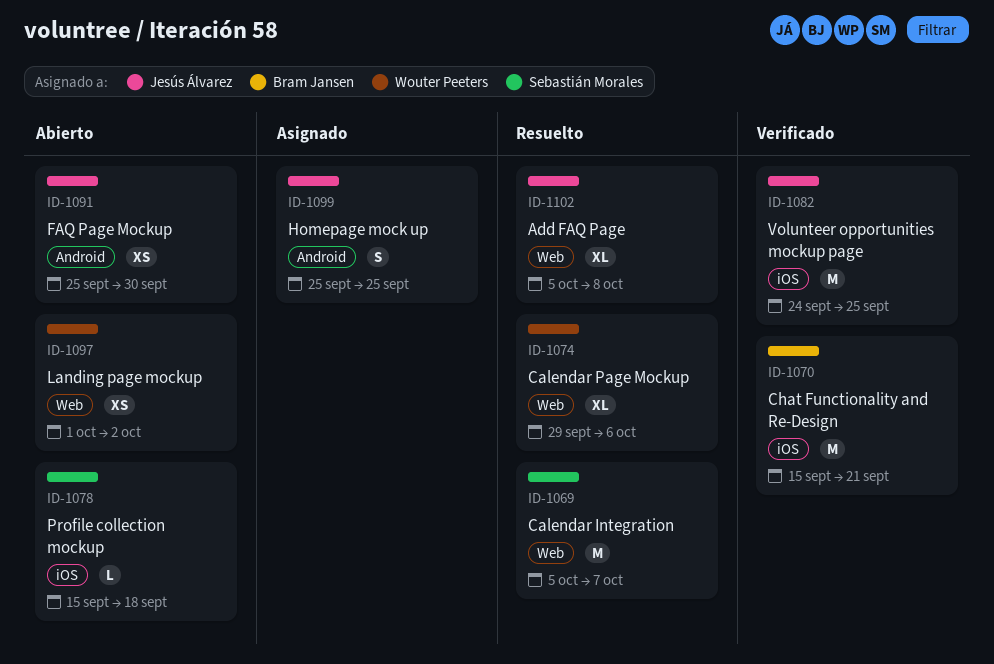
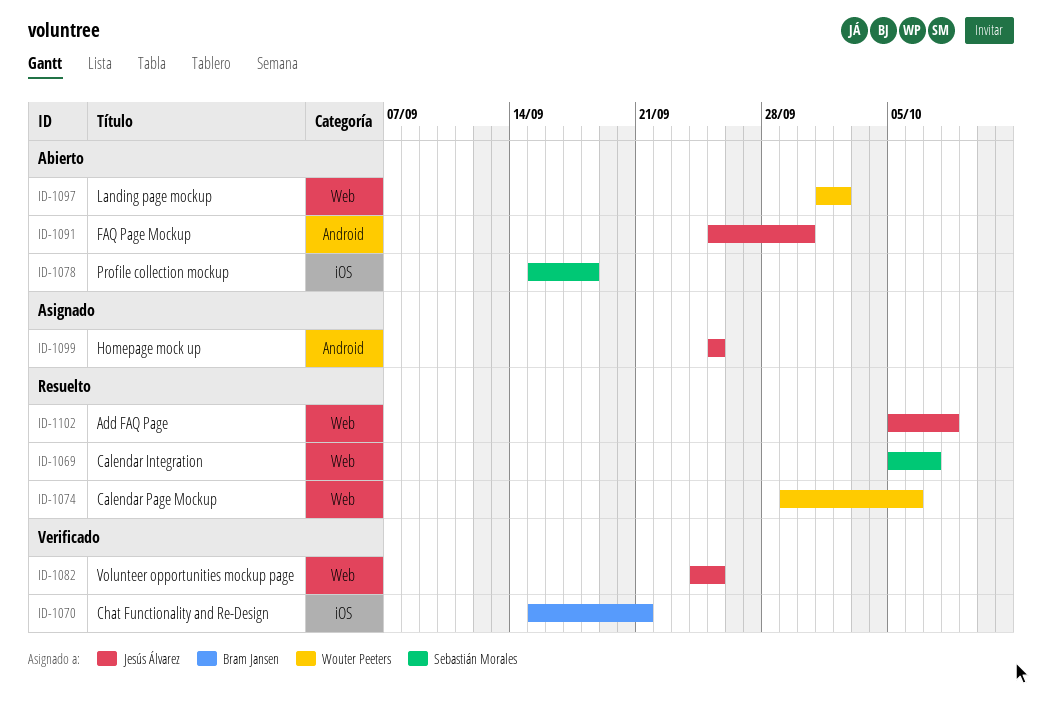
ID-1082, label: iOS -> Web

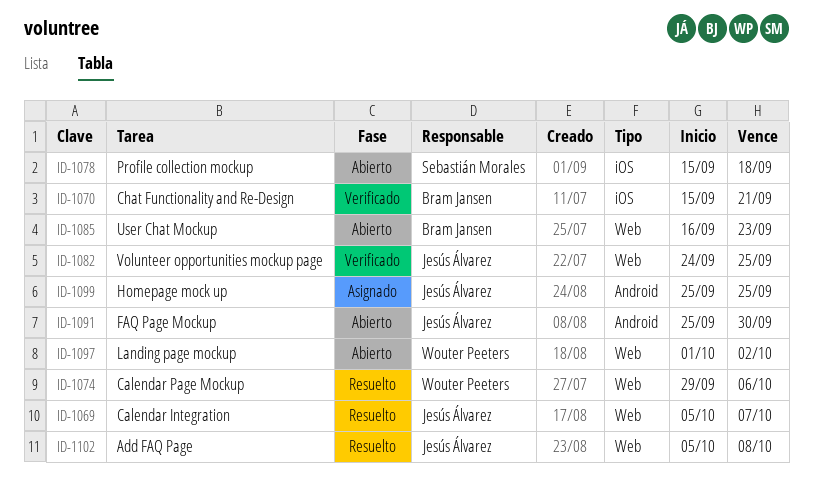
ID-1069, owner: Sebastián Morales -> Jesús Álvarez
ID-1085: none -> present

